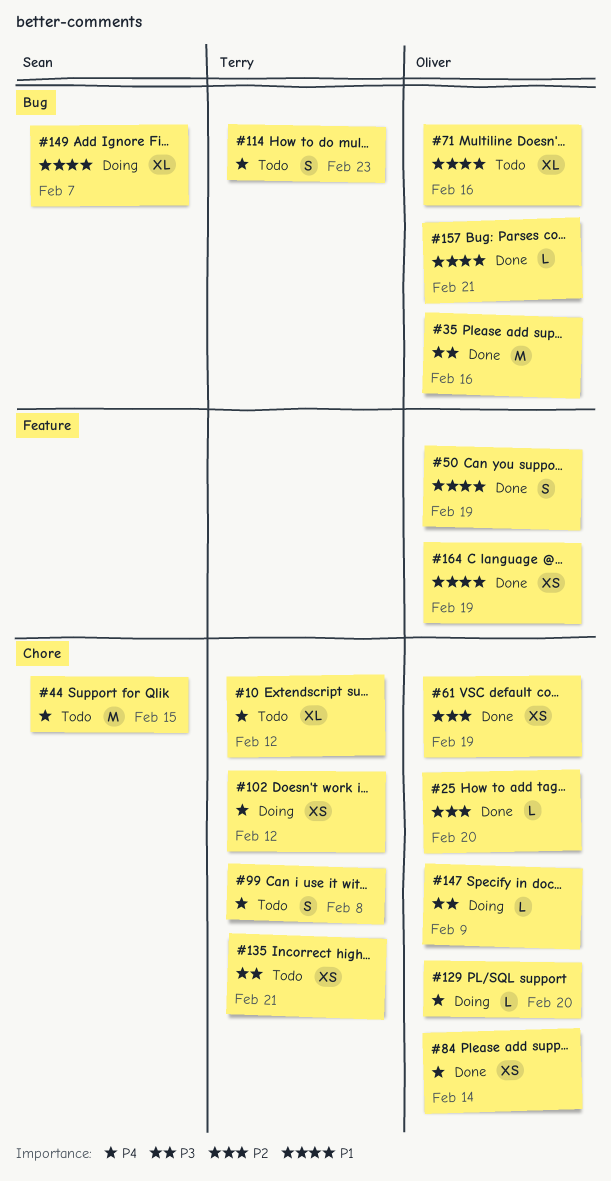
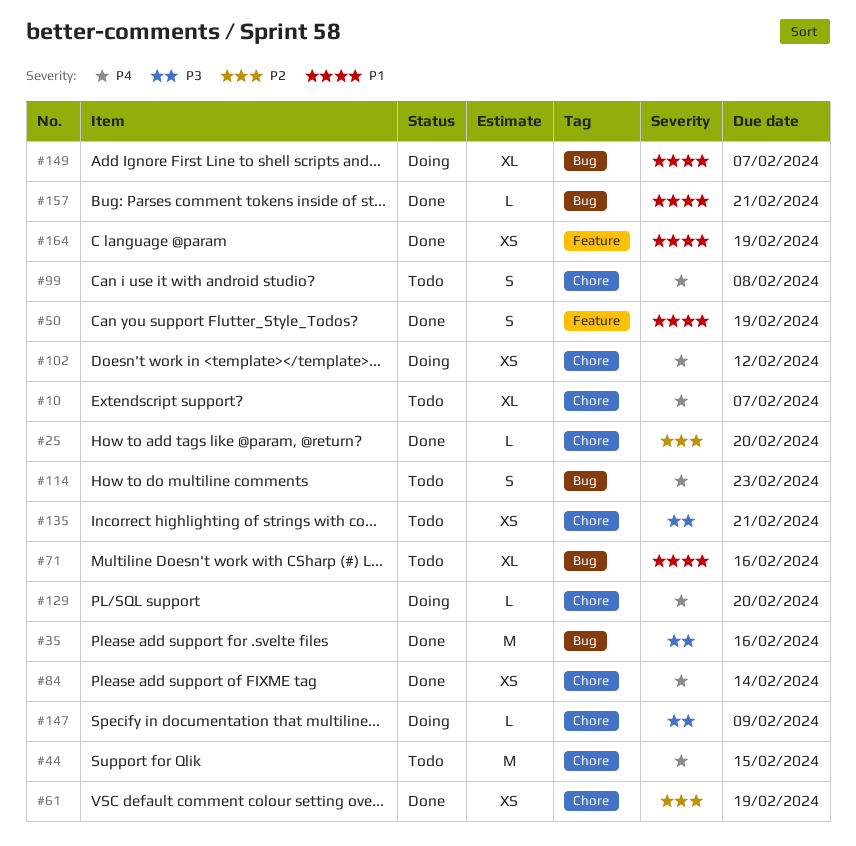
#10, due: Feb 12 -> Feb 7

